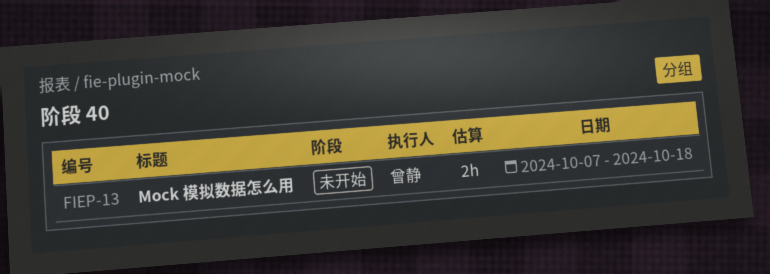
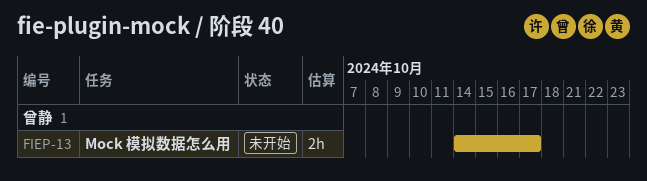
FIEP-13, start: Oct 7 -> Oct 14
FIEP-13, due: Oct 18 -> Oct 17

